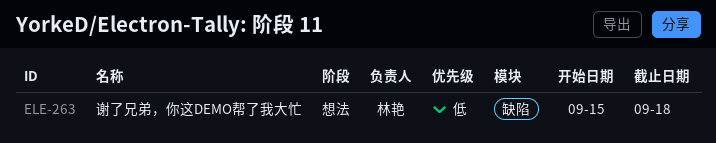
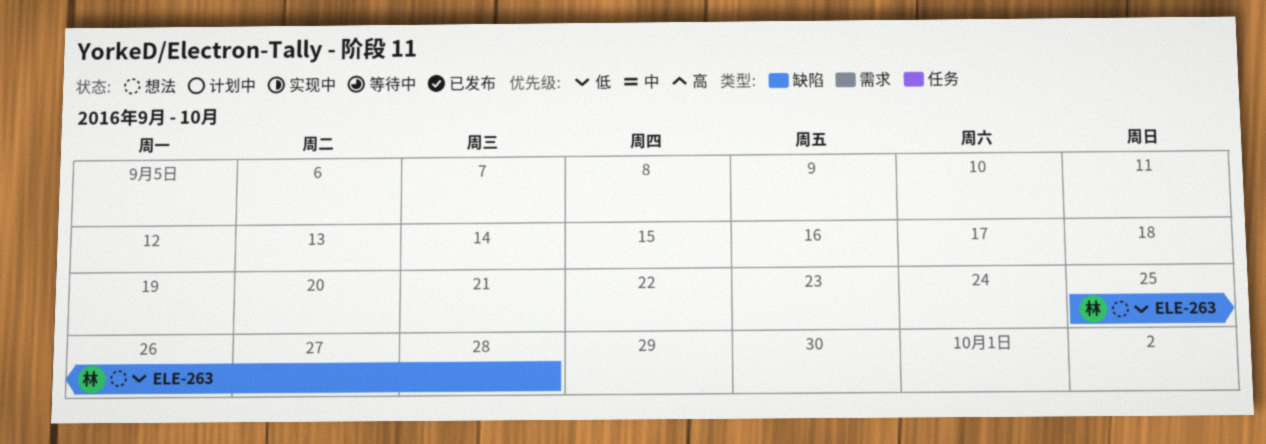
ELE-263, start: Sep 15 -> Sep 25
ELE-263, due: Sep 18 -> Sep 28

